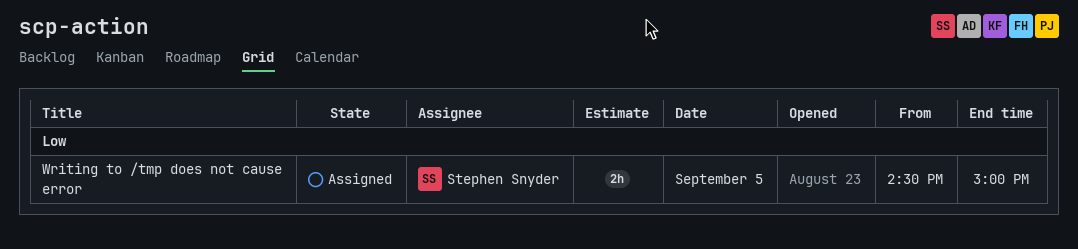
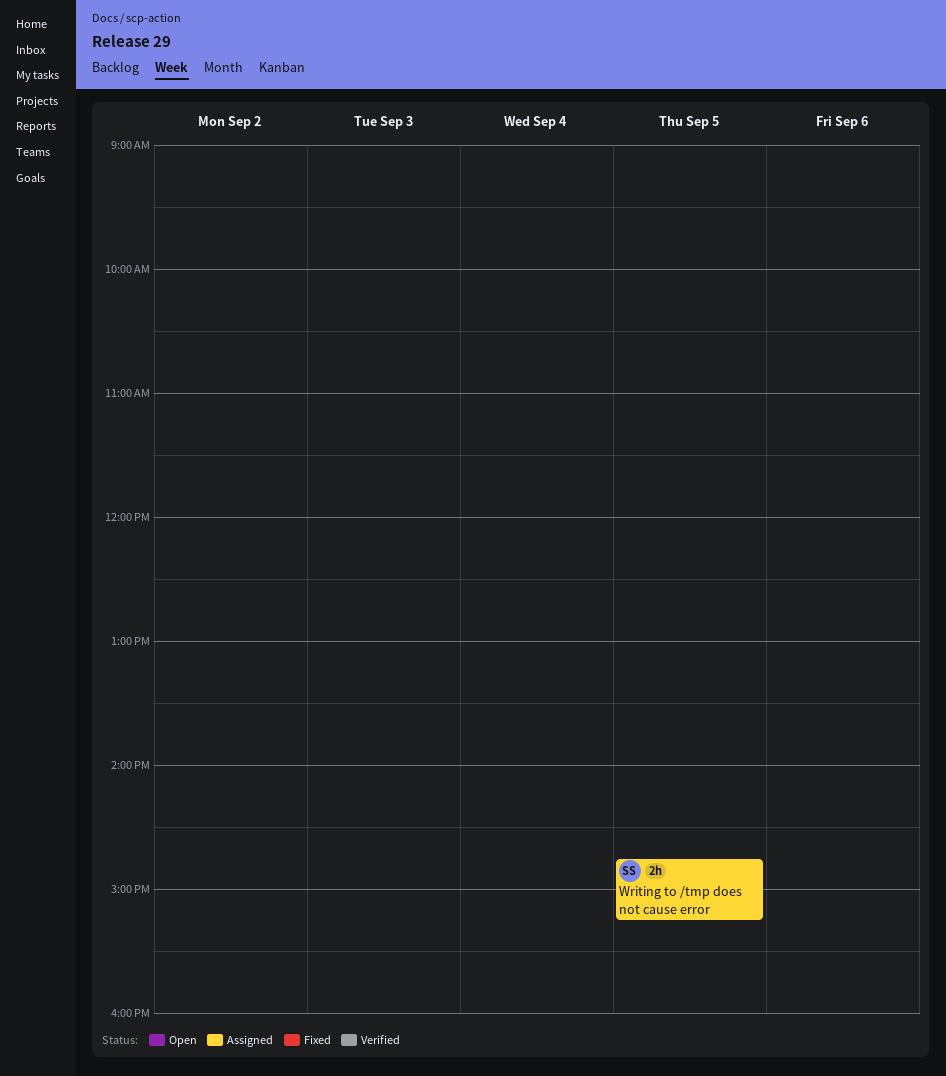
Writing to /tmp does not cause error, begins: 14:30 -> 14:45
Writing to /tmp does not cause error, ends: 15:00 -> 15:15

